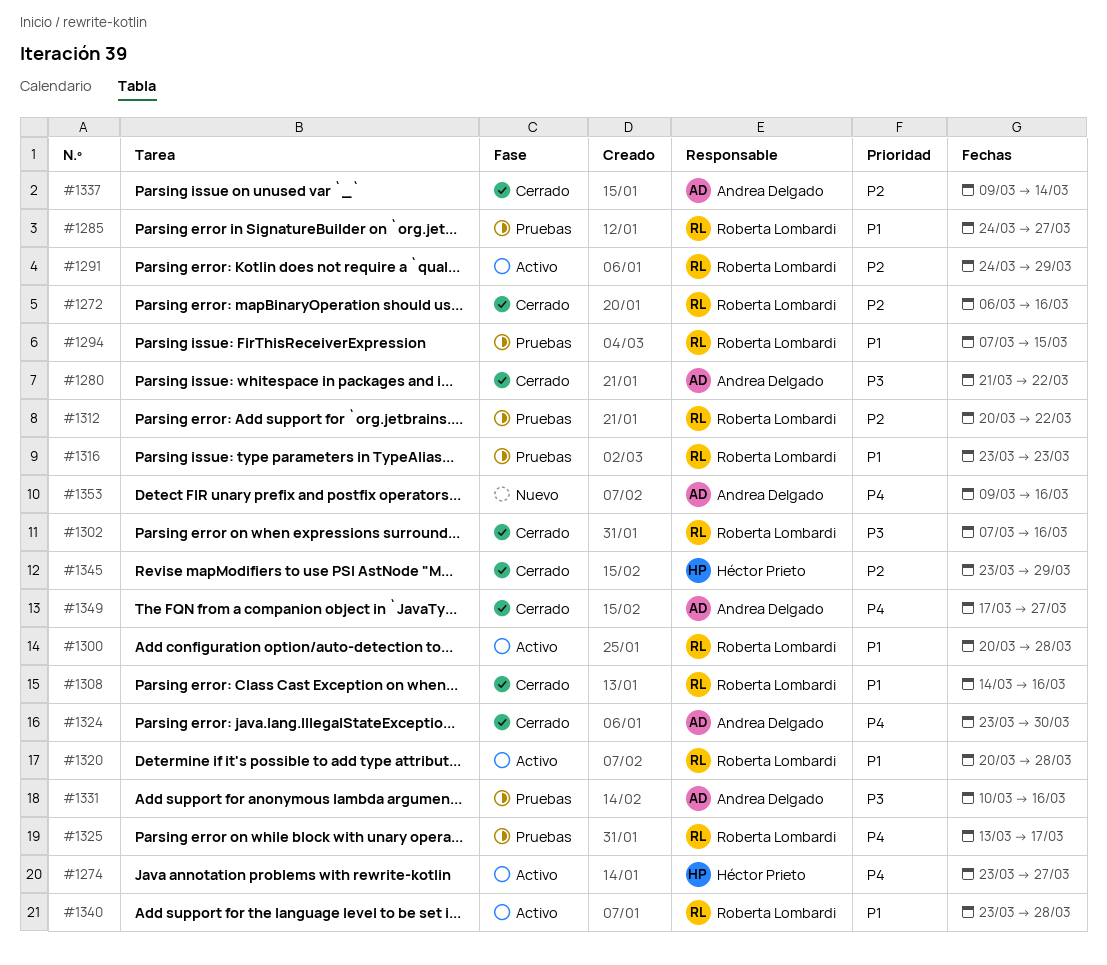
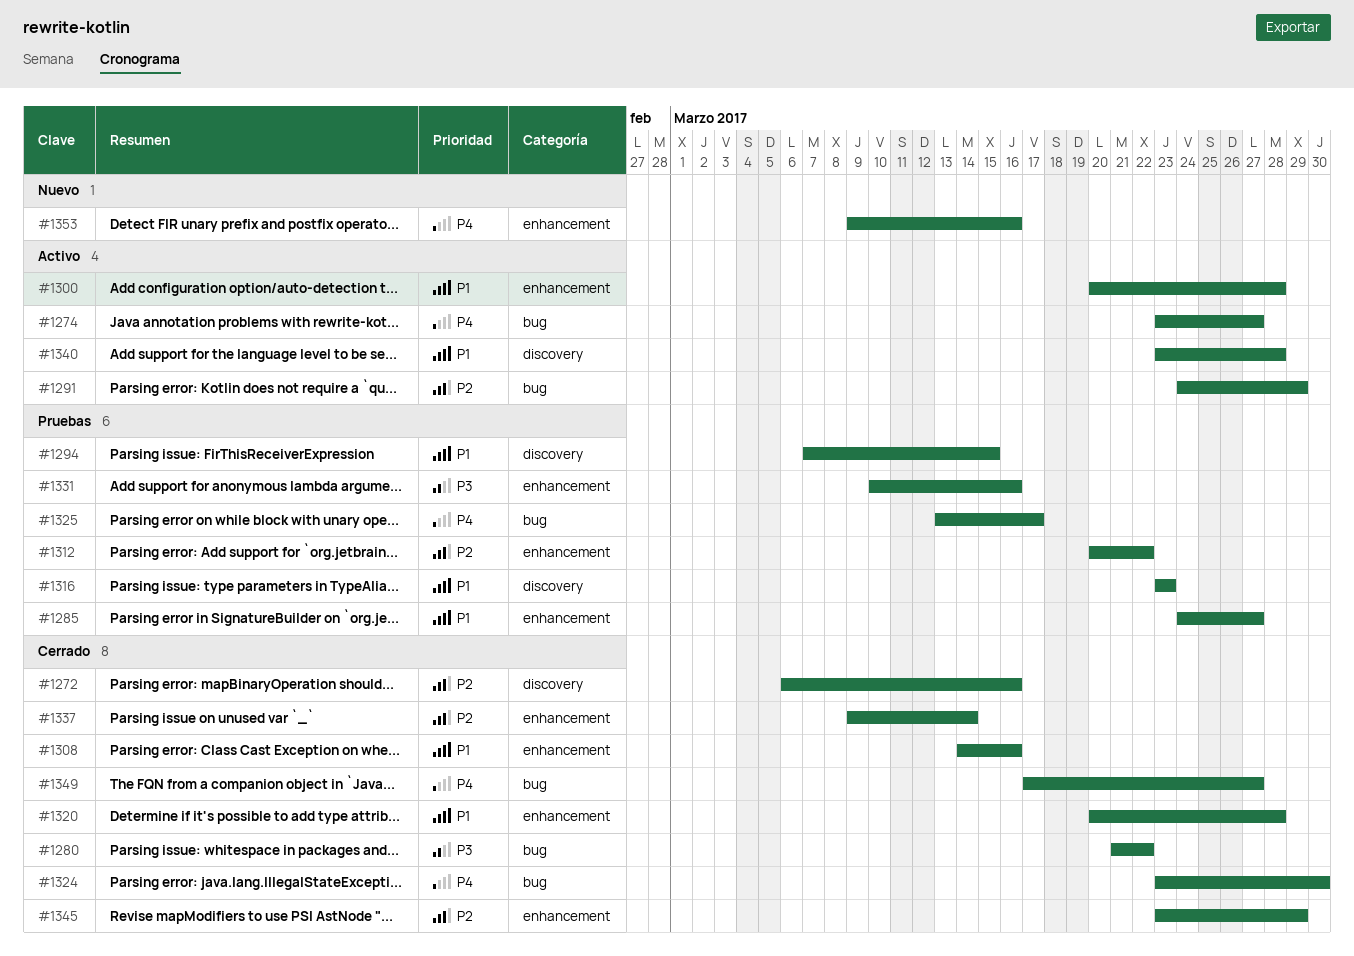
#1302: present -> none
#1320, status: Activo -> Cerrado

